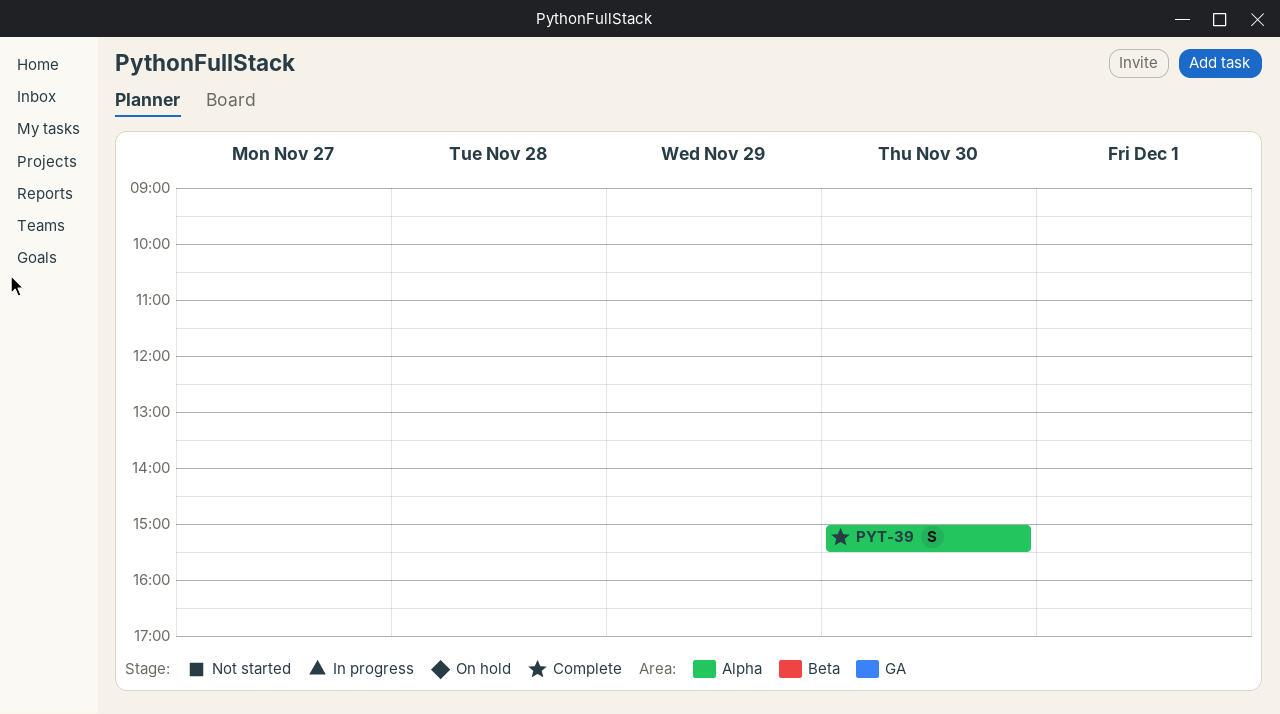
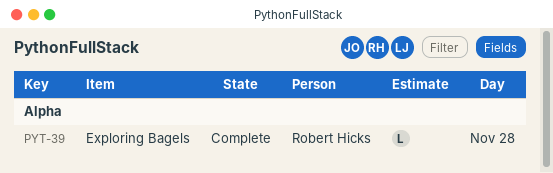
PYT-39, estimate: S -> L
PYT-39, day: Nov 30 -> Nov 28

